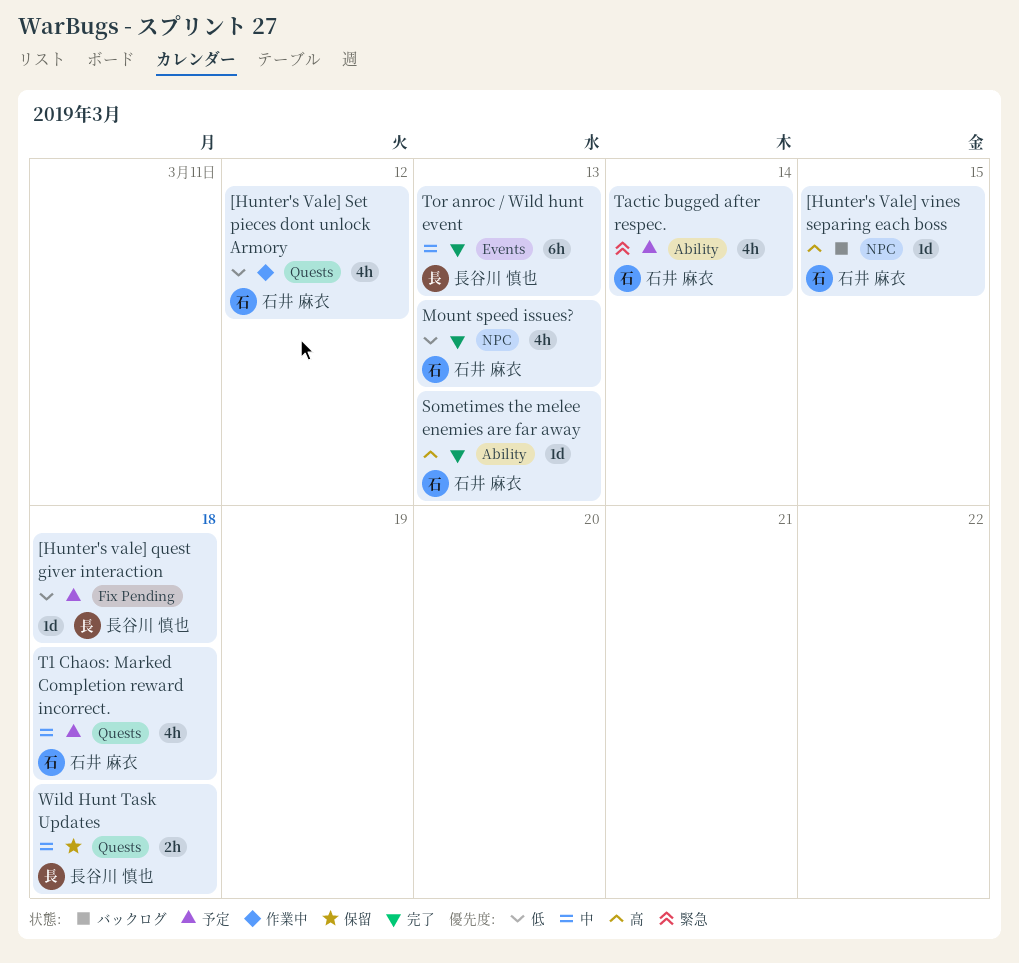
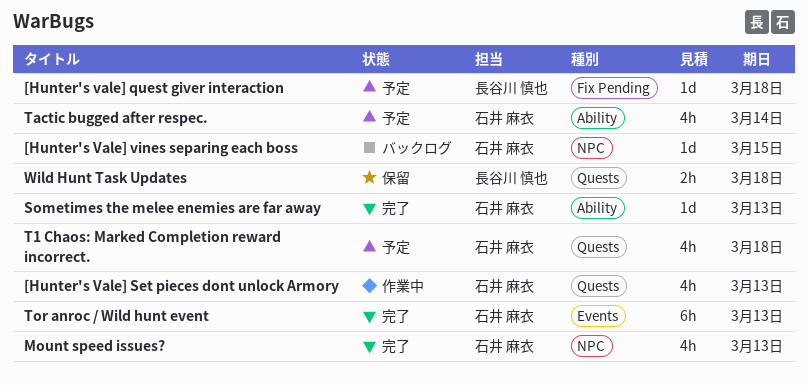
[Hunter's Vale] Set pieces dont unlock Armory, due: Mar 12 -> Mar 13
Tor anroc / Wild hunt event, owner: 長谷川 慎也 -> 石井 麻衣

